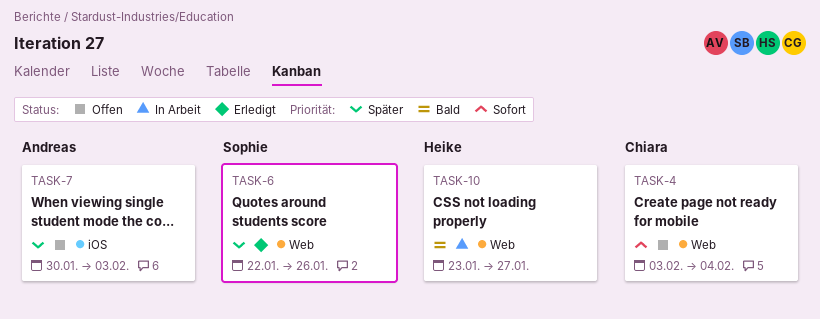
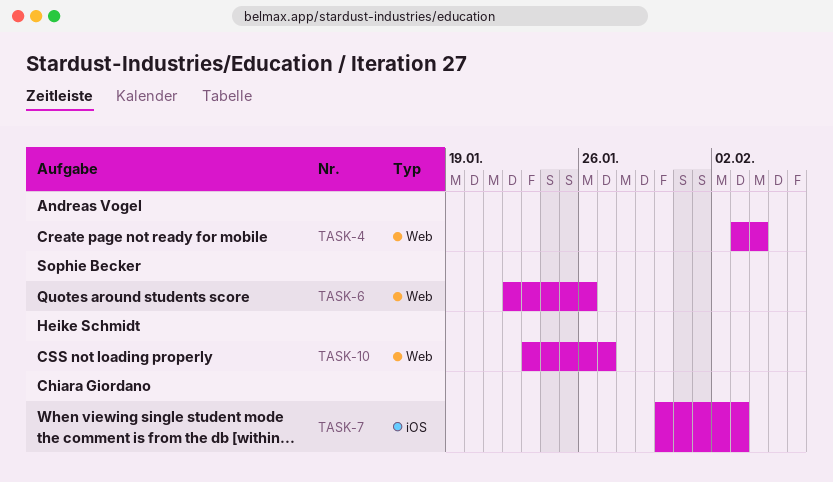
TASK-4, owner: Chiara Giordano -> Andreas Vogel
TASK-7, owner: Andreas Vogel -> Chiara Giordano

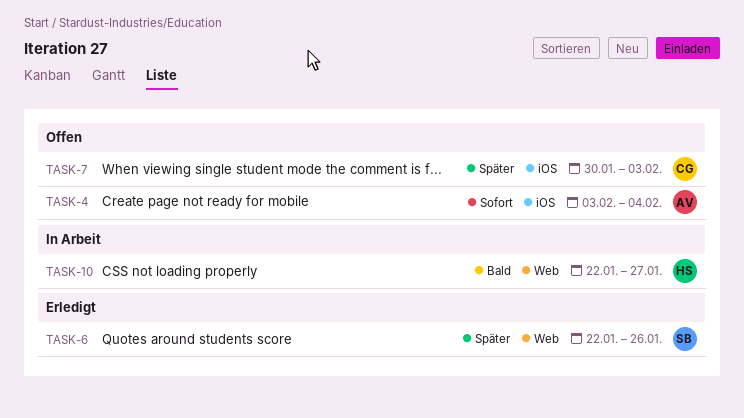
TASK-4, label: Web -> iOS
TASK-10, start: Jan 23 -> Jan 22

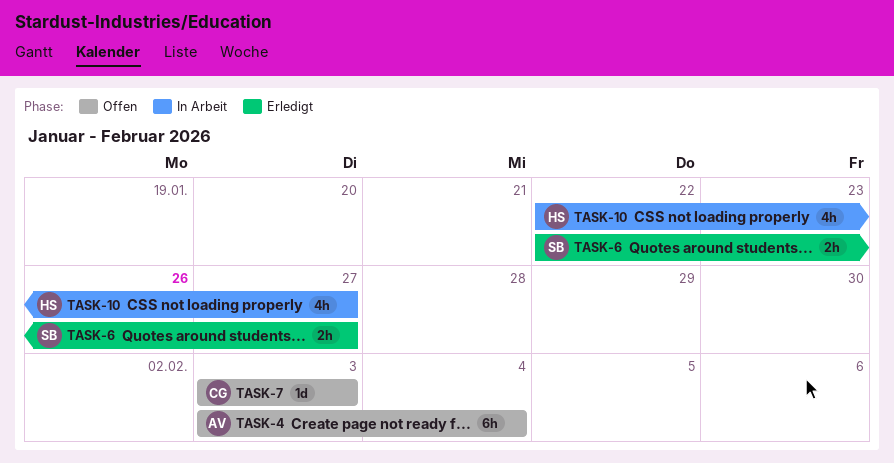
TASK-6, due: Jan 26 -> Jan 27
TASK-7, start: Jan 30 -> Feb 3

